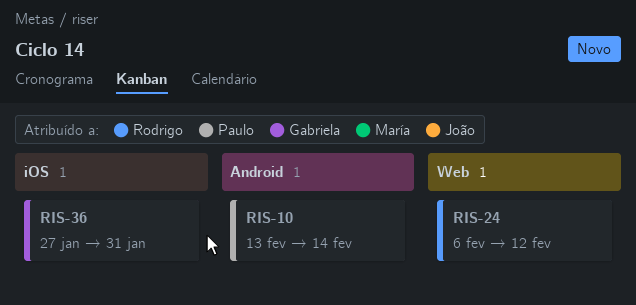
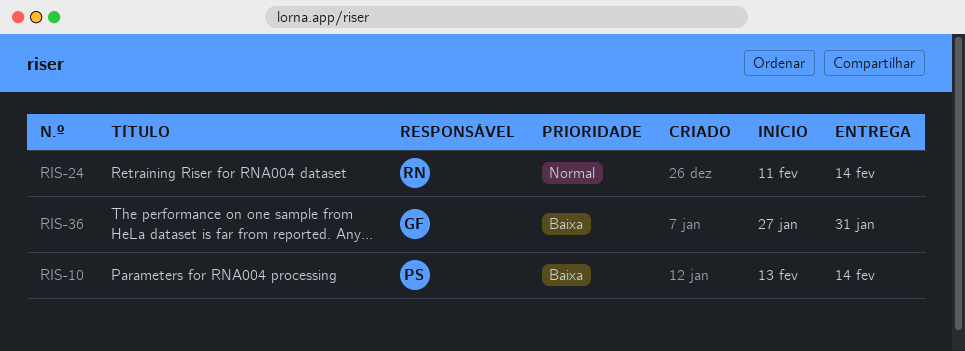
RIS-24, start: Feb 6 -> Feb 11
RIS-24, due: Feb 12 -> Feb 14

